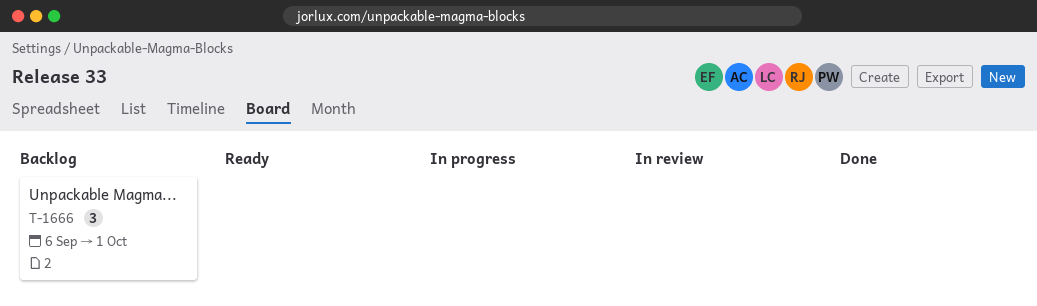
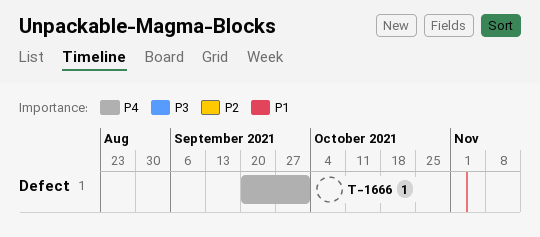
T-1666, estimate: 3 -> 1
T-1666, start: Sep 6 -> Sep 20

